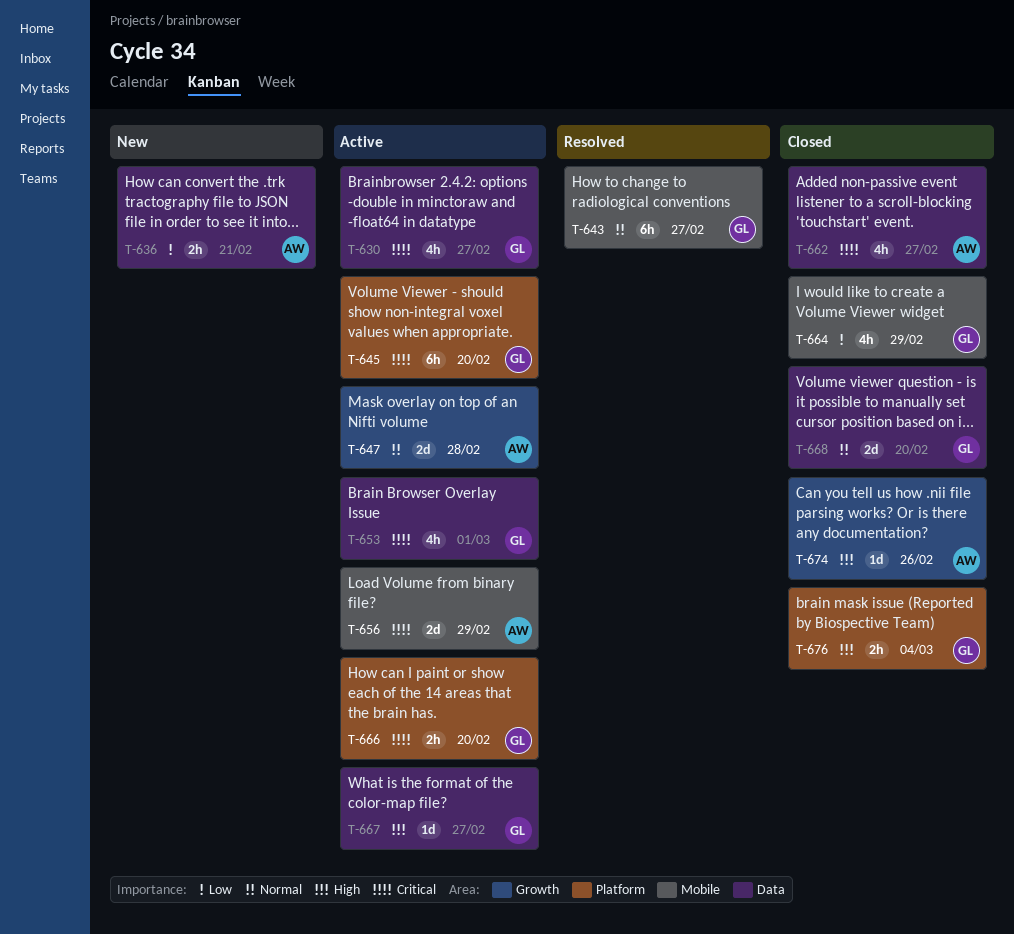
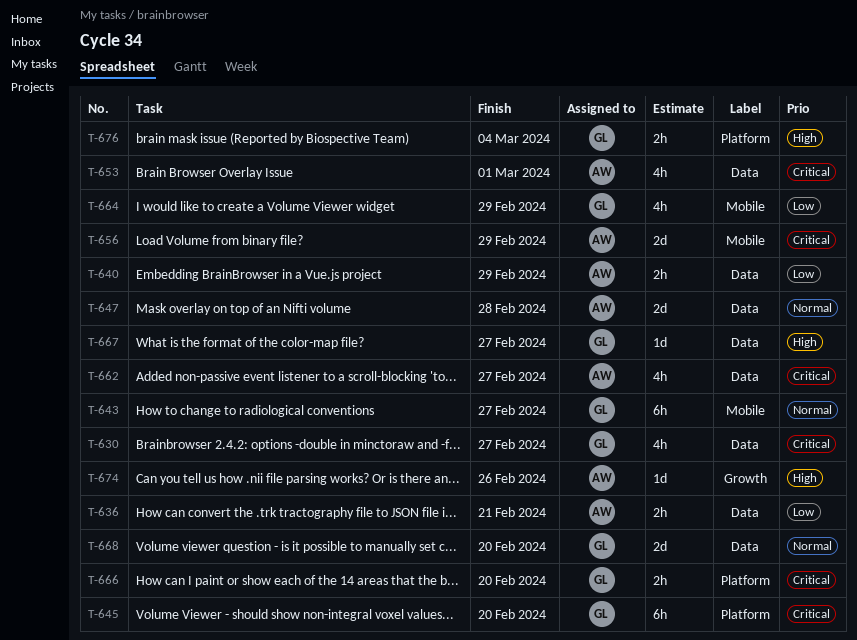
T-640: none -> present
T-647, label: Growth -> Data
T-653, owner: GL -> AW

